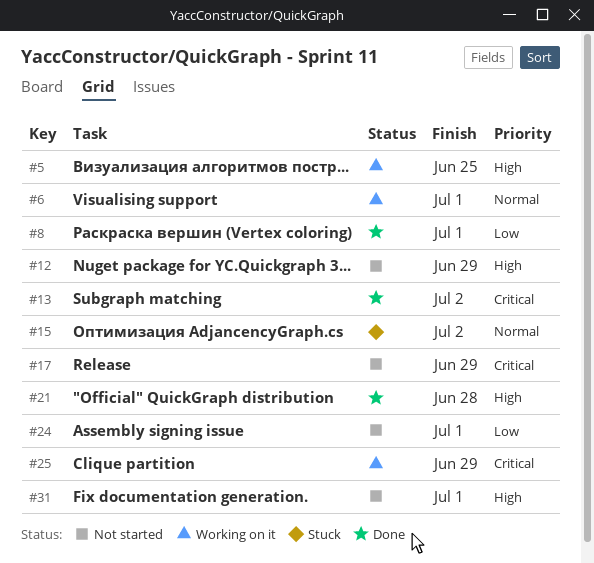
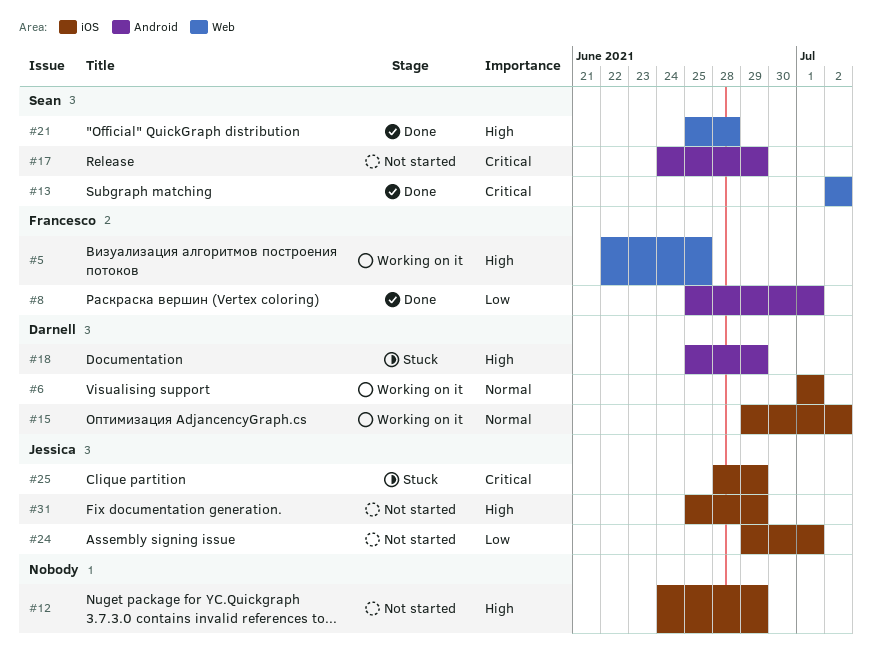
#15, status: Stuck -> Working on it
#18: none -> present
#25, status: Working on it -> Stuck
#31, due: Jul 1 -> Jun 29

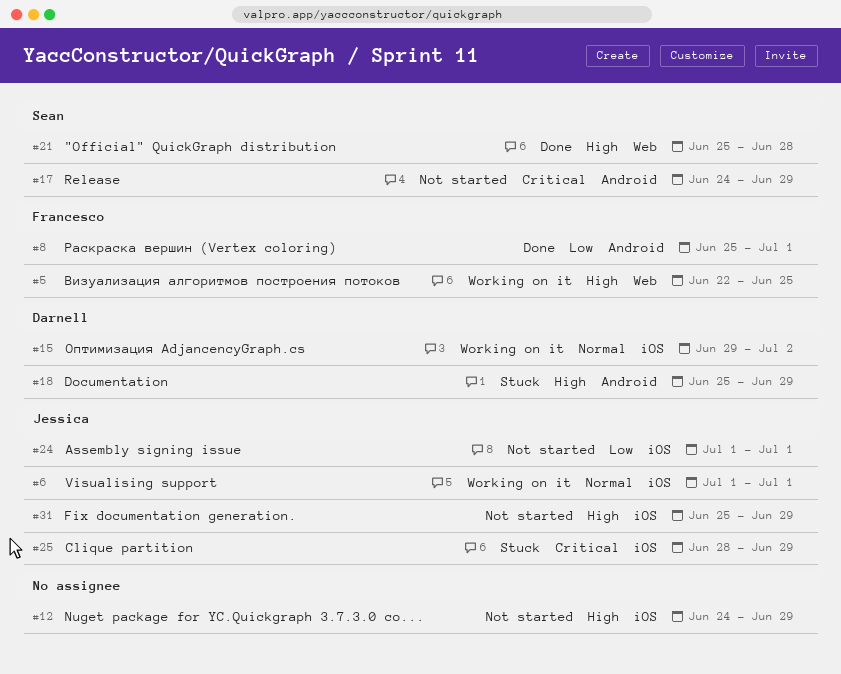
#6, owner: Darnell -> Jessica
#13: present -> none
#24, start: Jun 29 -> Jul 1

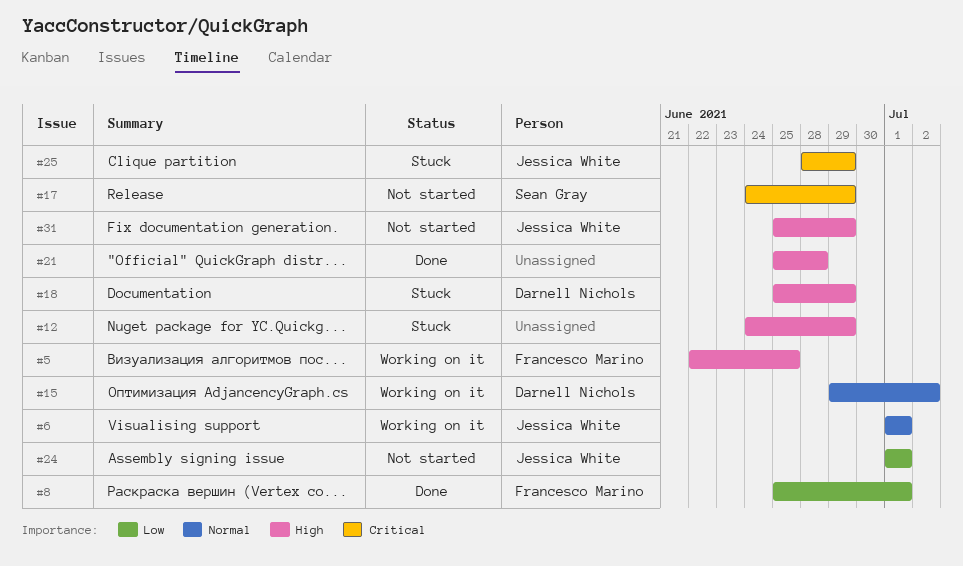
#12, status: Not started -> Stuck
#21, owner: Sean Gray -> none

